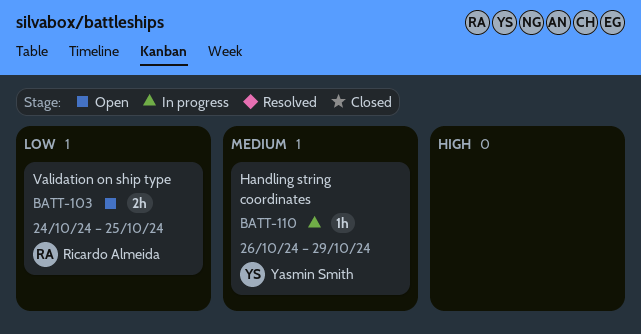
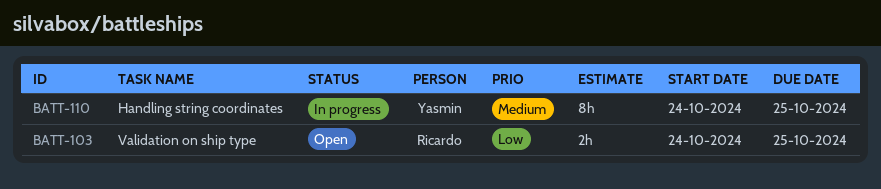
BATT-110, estimate: 1h -> 8h
BATT-110, start: Oct 26 -> Oct 24
BATT-110, due: Oct 29 -> Oct 25

